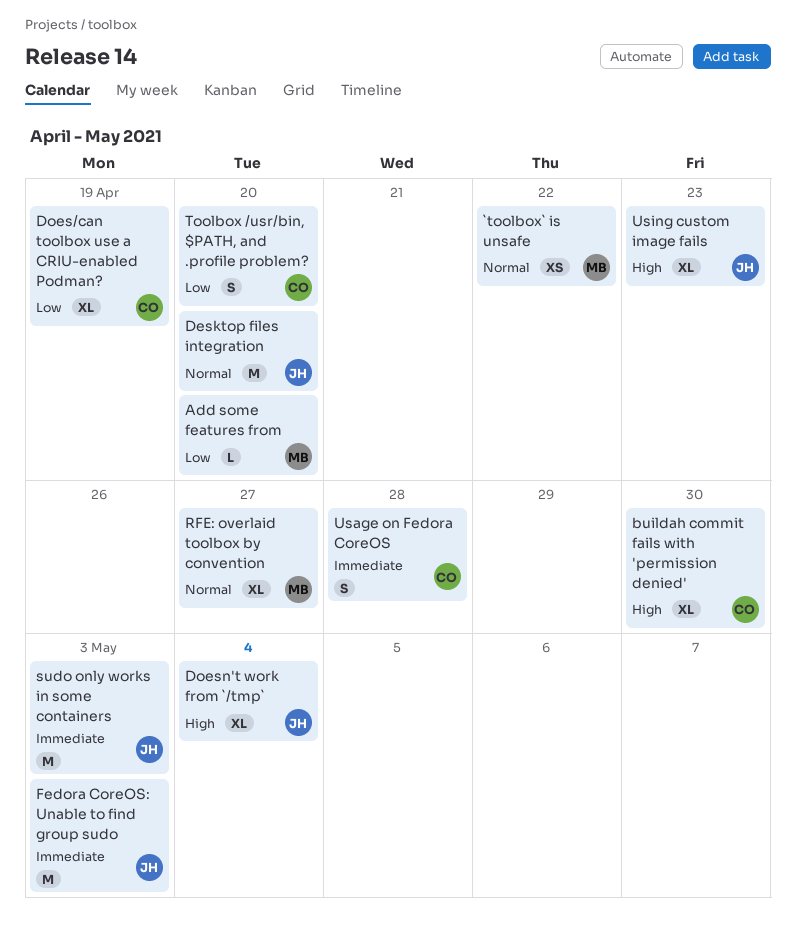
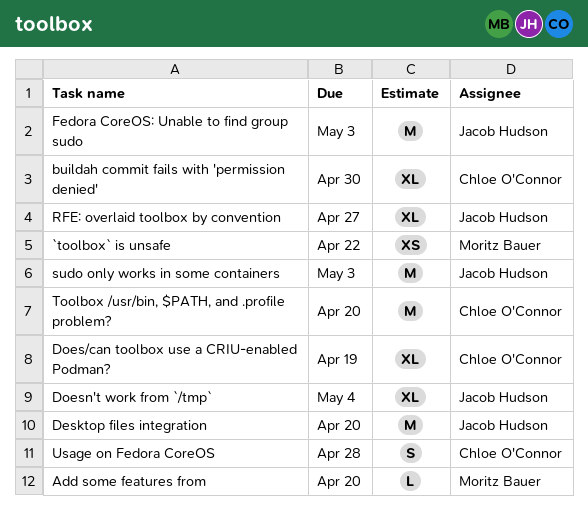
RFE: overlaid toolbox by convention, owner: Moritz Bauer -> Jacob Hudson
Toolbox /usr/bin, $PATH, and .profile problem?, estimate: S -> M
Using custom image fails: present -> none

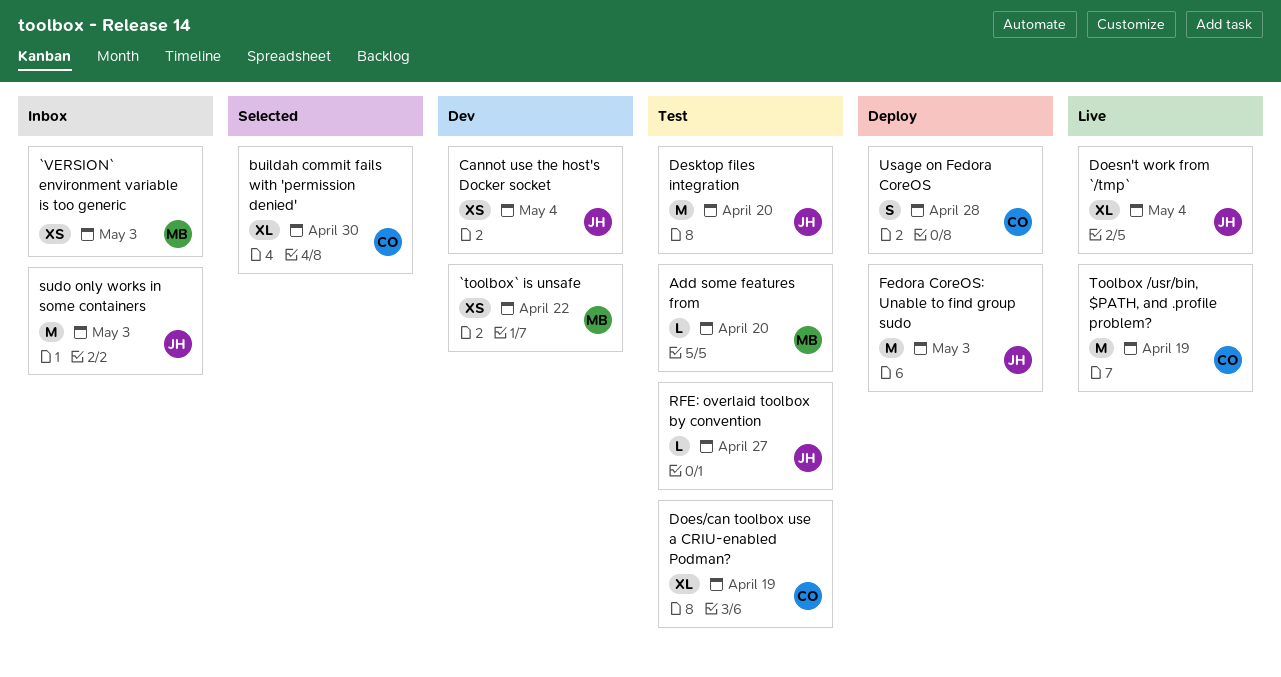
`VERSION` environment variable is too generic: none -> present
Cannot use the host's Docker socket: none -> present
RFE: overlaid toolbox by convention, estimate: XL -> L
Toolbox /usr/bin, $PATH, and .profile problem?, due: Apr 20 -> Apr 19

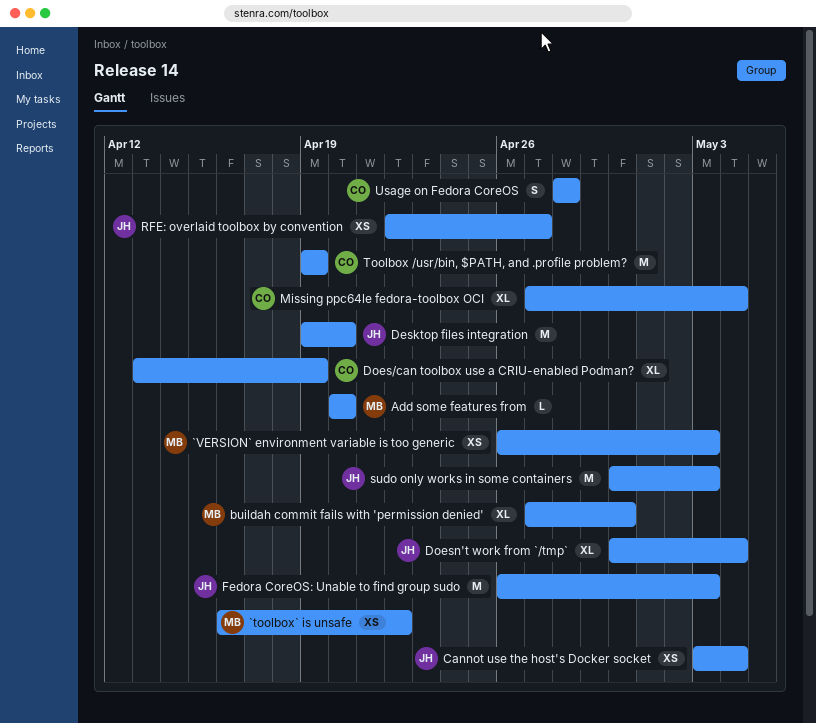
buildah commit fails with 'permission denied', owner: CO -> MB
Missing ppc64le fedora-toolbox OCI: none -> present
RFE: overlaid toolbox by convention, estimate: L -> XS

